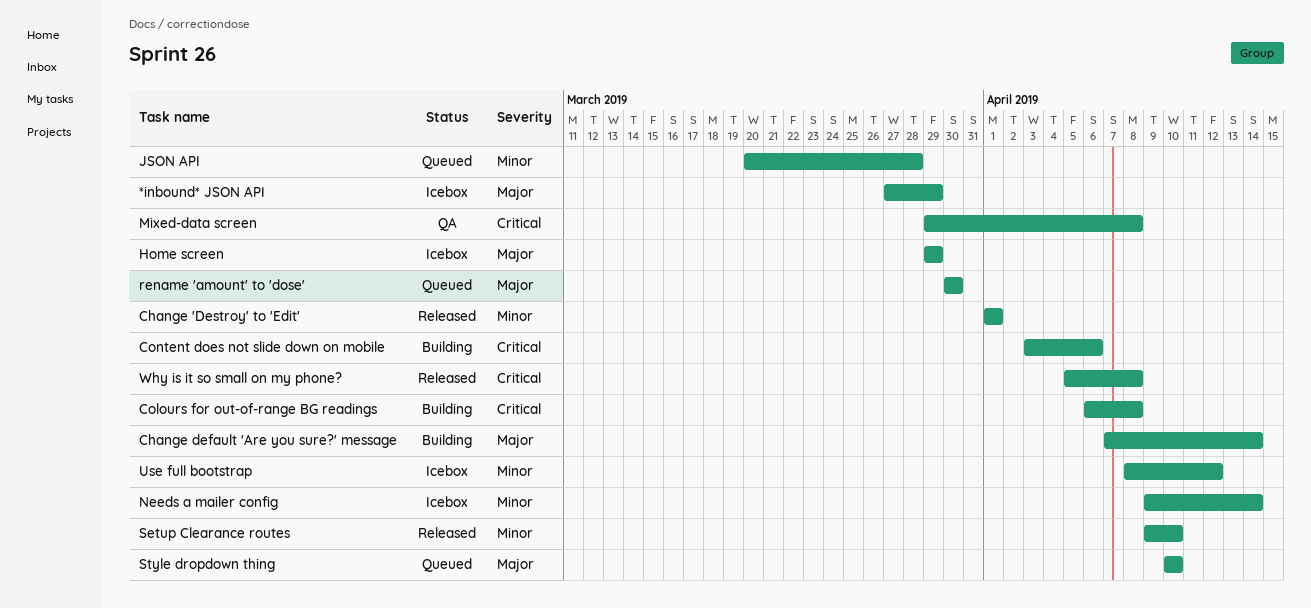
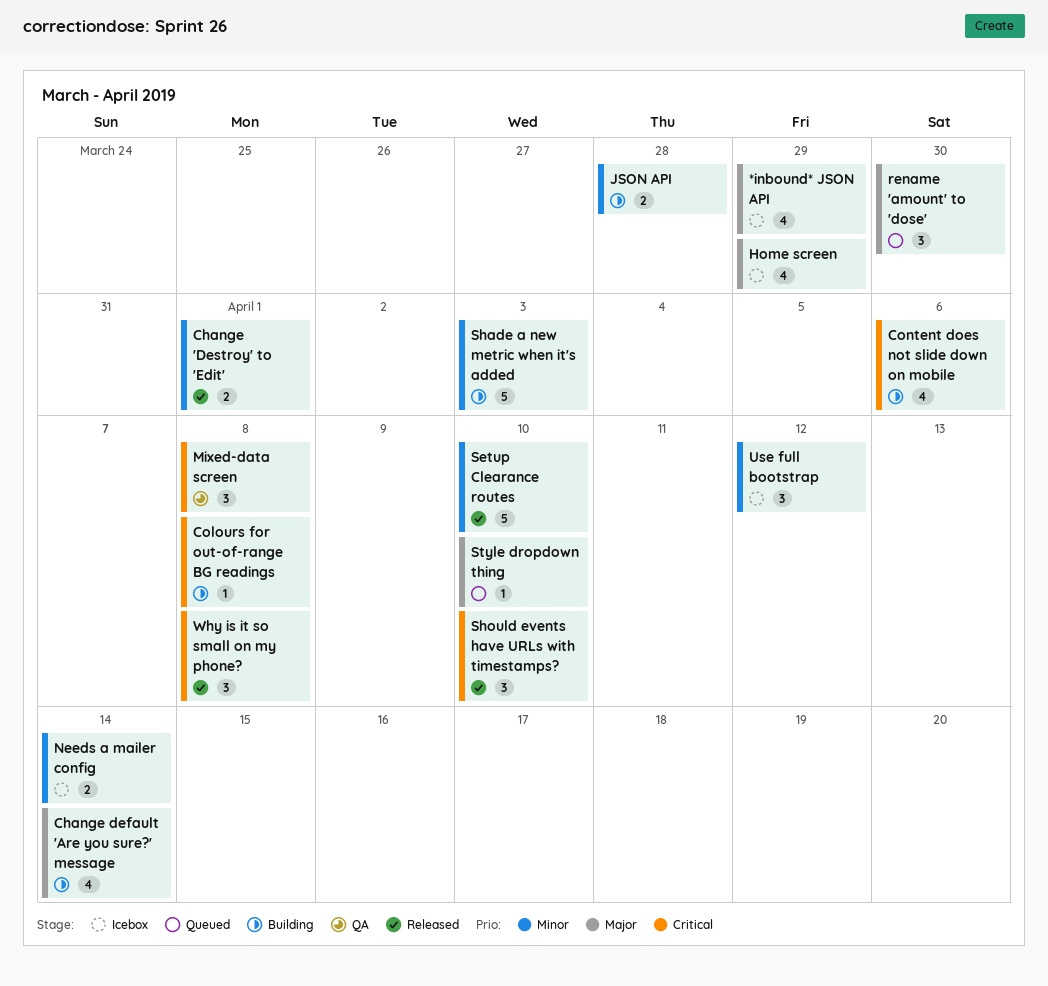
JSON API, status: Queued -> Building
Shade a new metric when it's added: none -> present
Should events have URLs with timestamps?: none -> present

